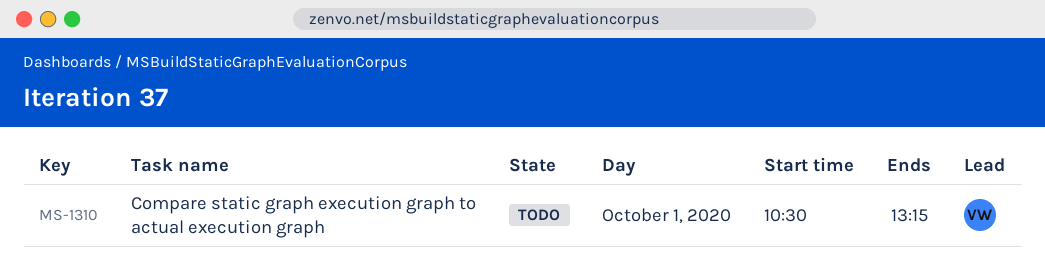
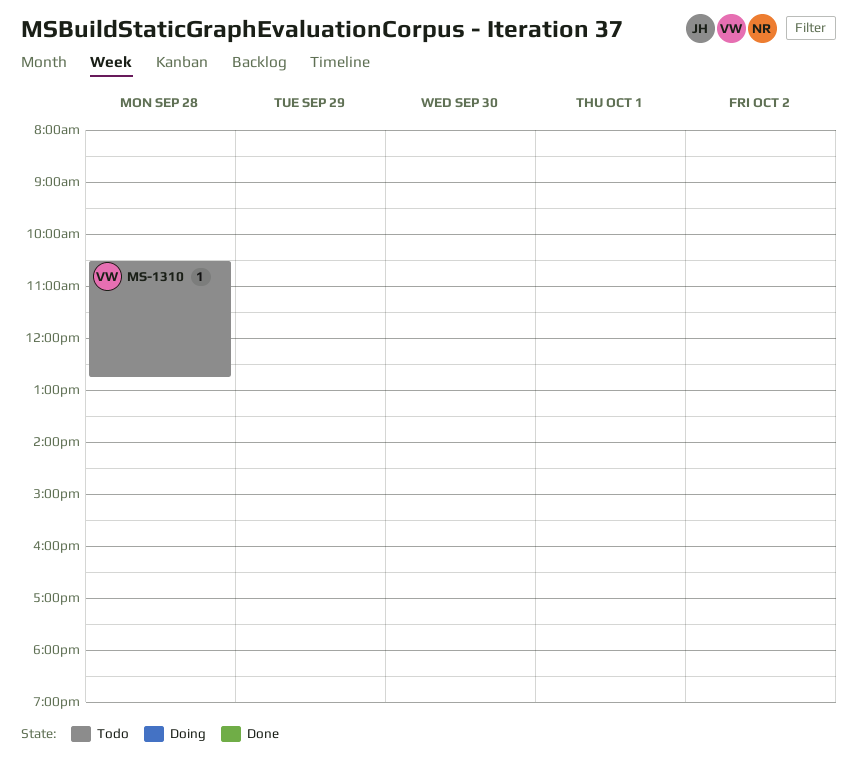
MS-1310, day: Oct 1 -> Sep 28
MS-1310, ends: 13:15 -> 12:45

